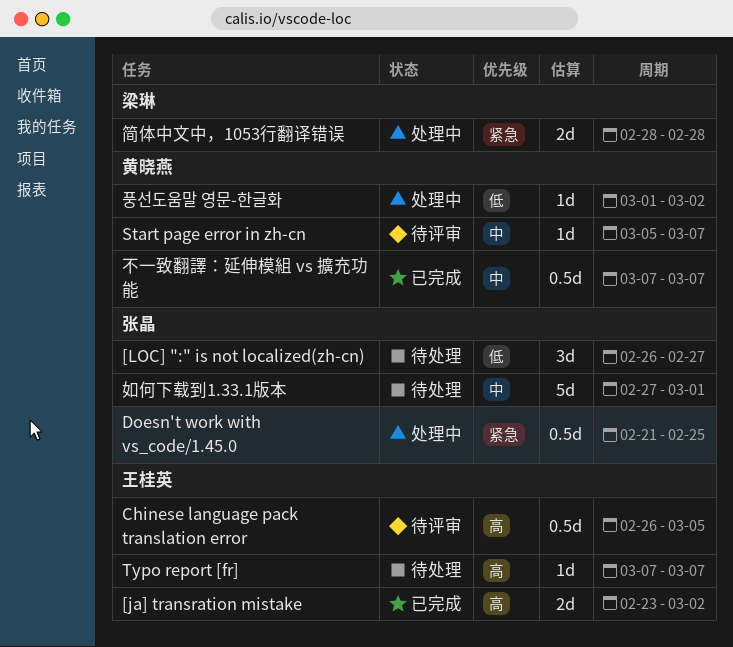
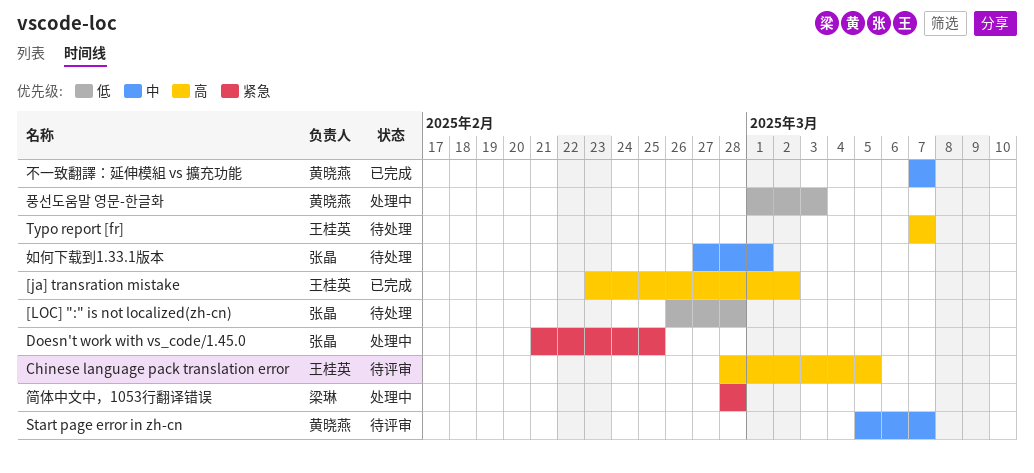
[LOC] ":" is not localized(zh-cn), due: Feb 27 -> Feb 28
Chinese language pack translation error, start: Feb 26 -> Feb 28
풍선도움말 영문-한글화, due: Mar 2 -> Mar 3

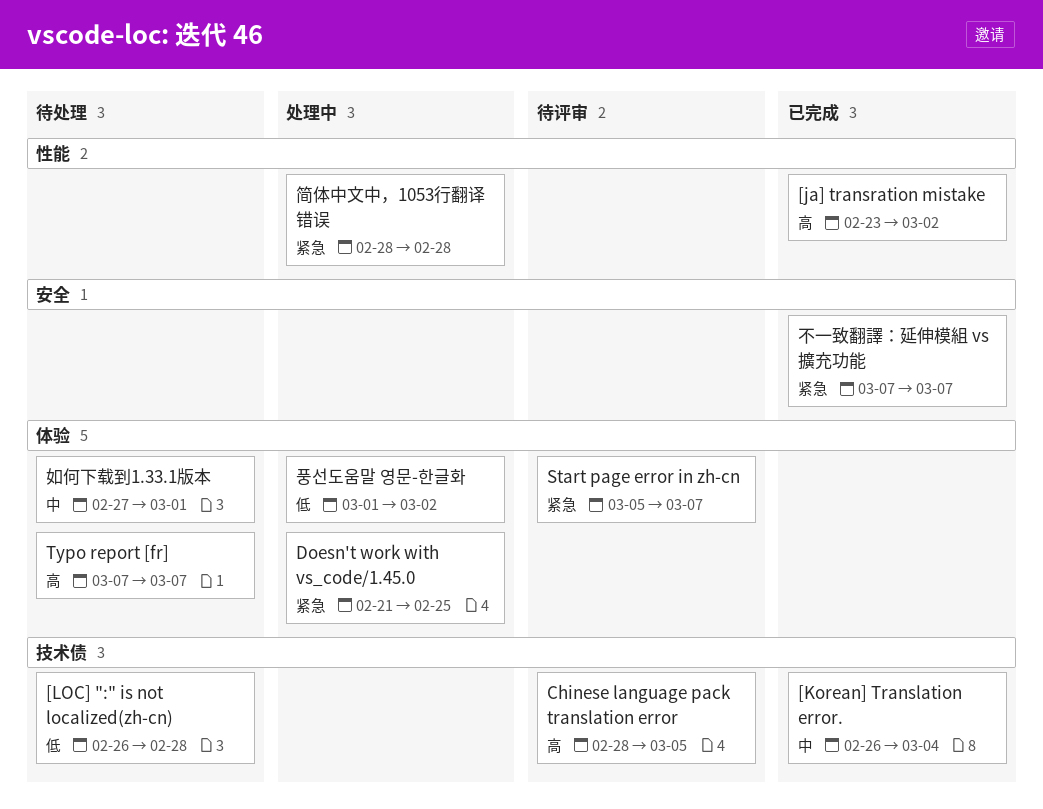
[Korean] Translation error.: none -> present
Start page error in zh-cn, priority: 中 -> 紧急
不一致翻譯：延伸模組 vs 擴充功能, priority: 中 -> 紧急
풍선도움말 영문-한글화, due: Mar 3 -> Mar 2

